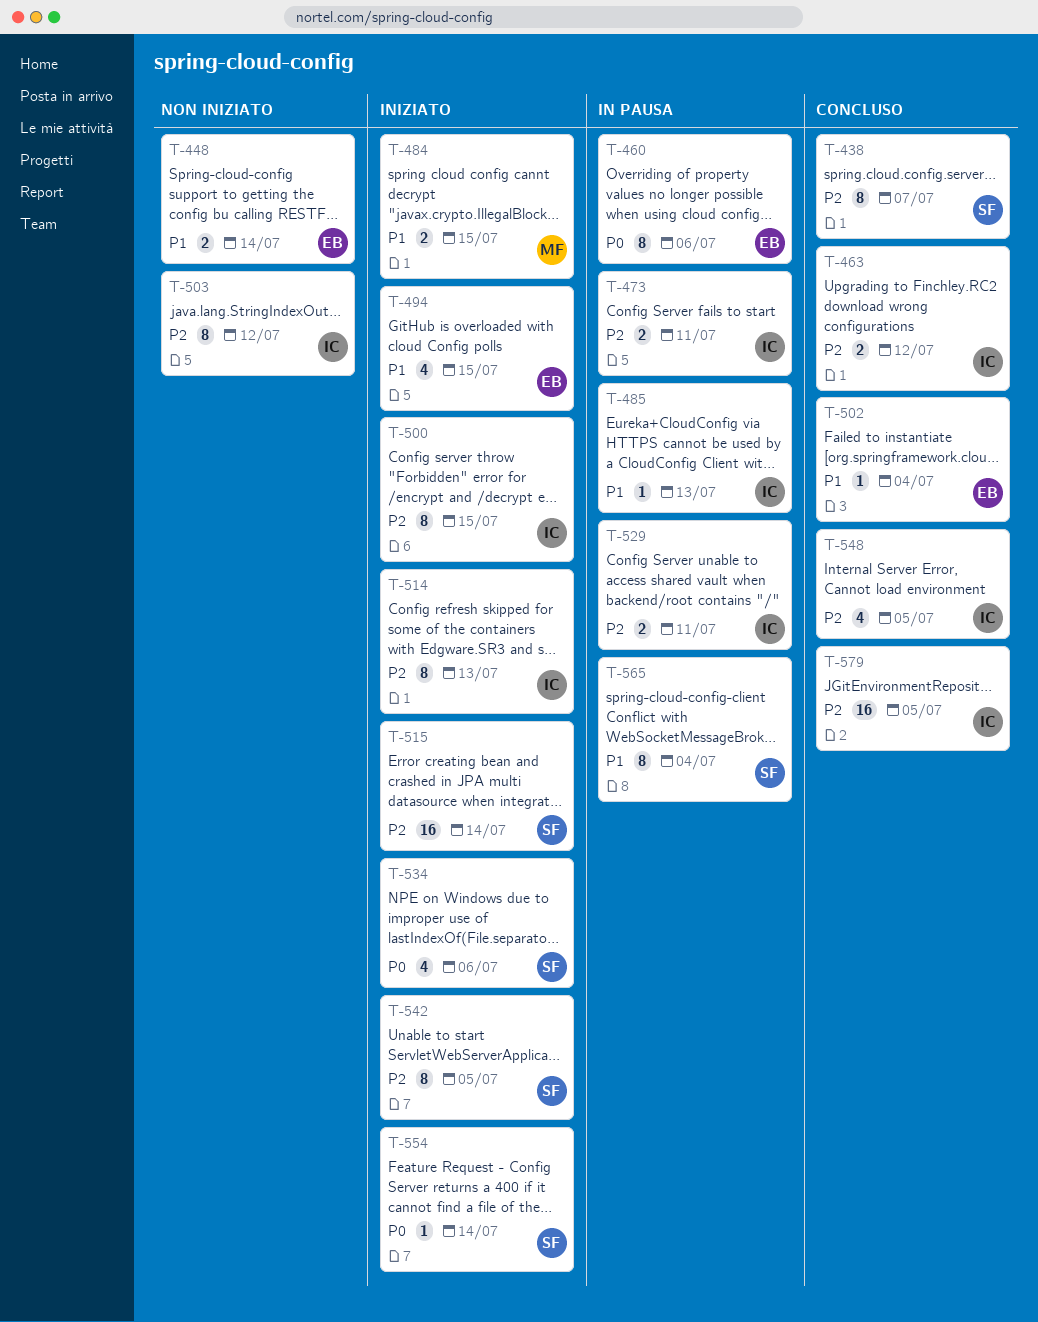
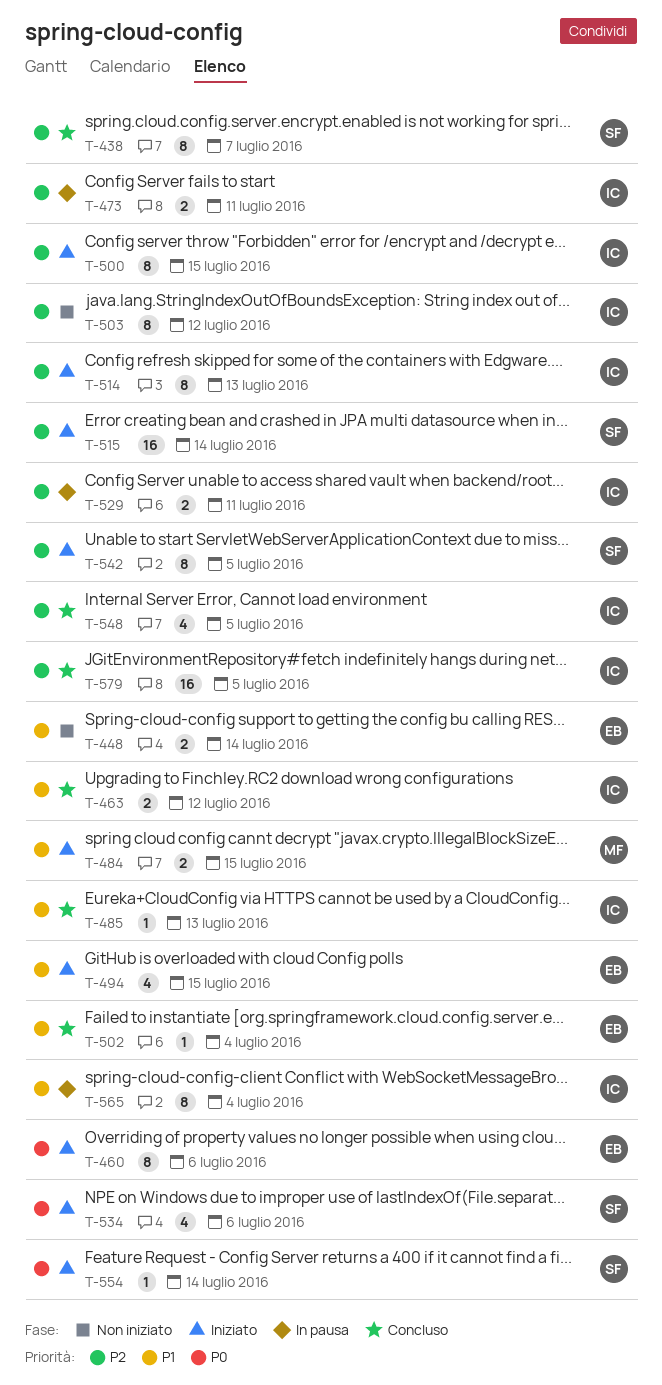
T-460, status: In pausa -> Iniziato
T-463, priority: P2 -> P1
T-485, status: In pausa -> Concluso
T-565, owner: SF -> IC

